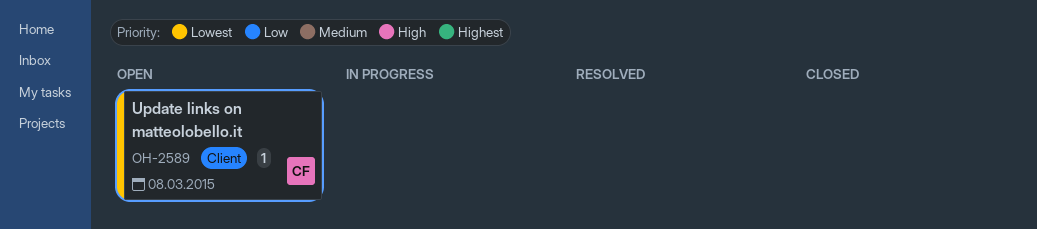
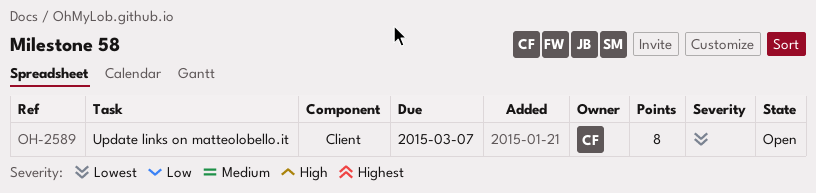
OH-2589, estimate: 1 -> 8
OH-2589, due: Mar 8 -> Mar 7

